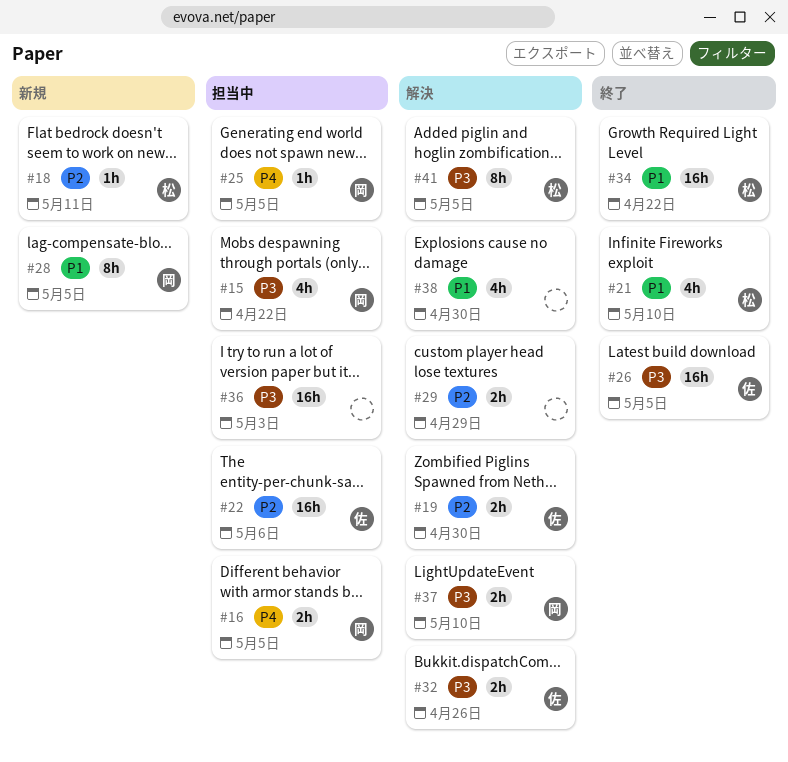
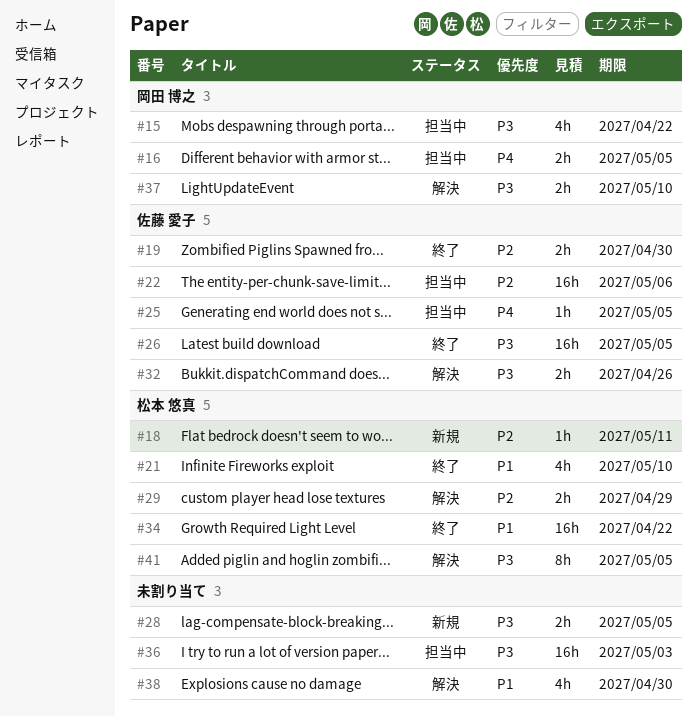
#19, status: 解決 -> 終了
#25, owner: 岡田 博之 -> 佐藤 愛子
#28, owner: 岡田 博之 -> none
#28, priority: P1 -> P3
#28, estimate: 8h -> 2h
#29, owner: none -> 松本 悠真

